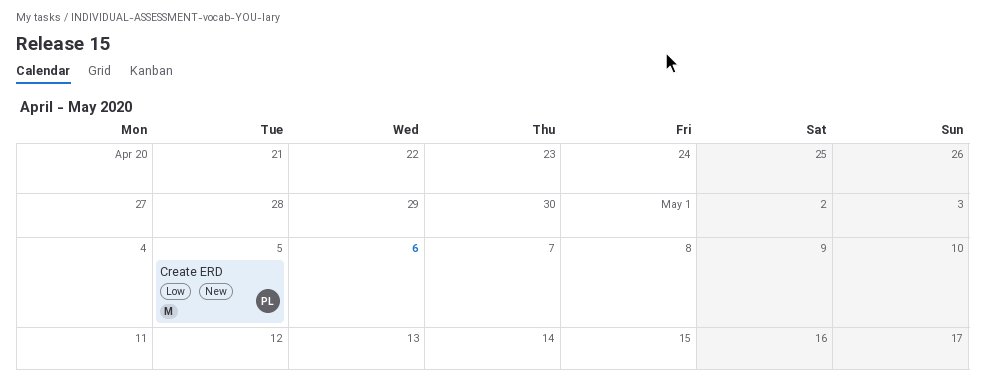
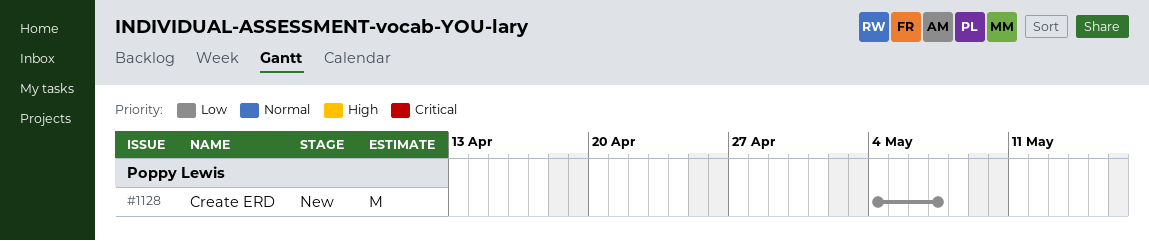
Create ERD, due: May 5 -> May 7

